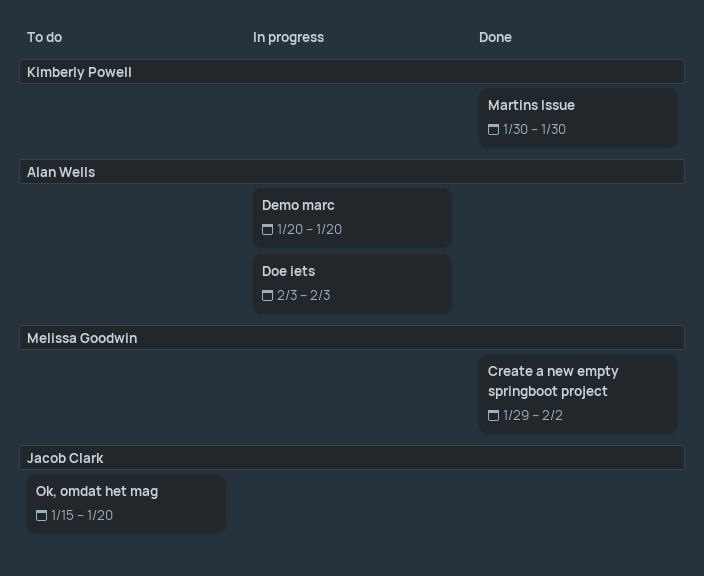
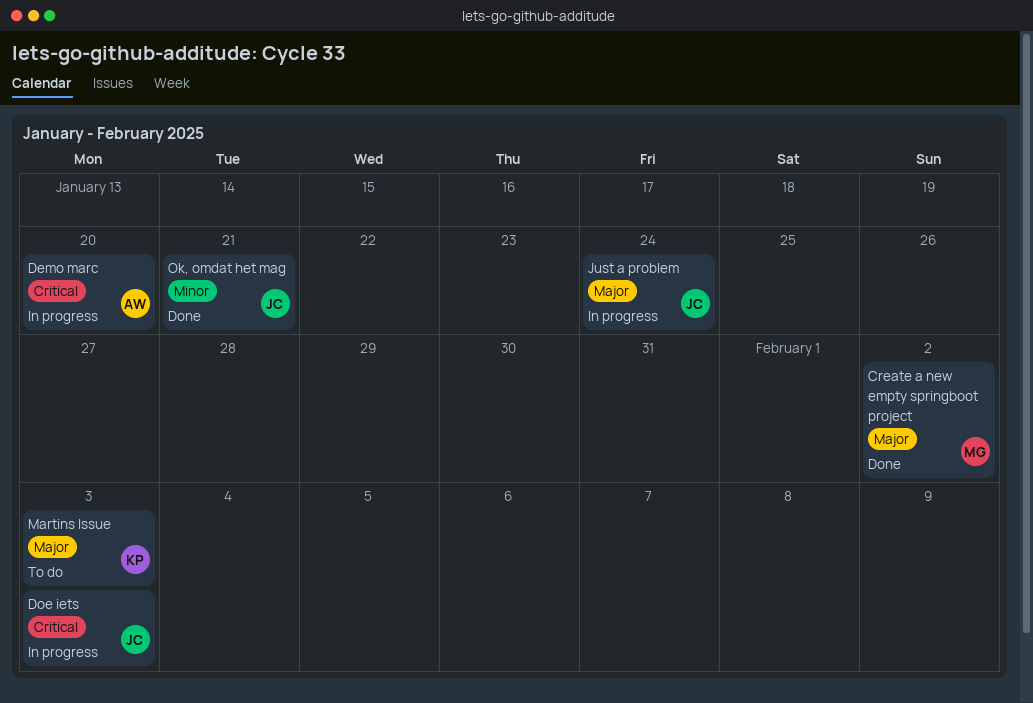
Doe iets, owner: Alan Wells -> Jacob Clark
Just a problem: none -> present
Martins Issue, status: Done -> To do
Martins Issue, due: Jan 30 -> Feb 3
Ok, omdat het mag, status: To do -> Done
Ok, omdat het mag, due: Jan 20 -> Jan 21

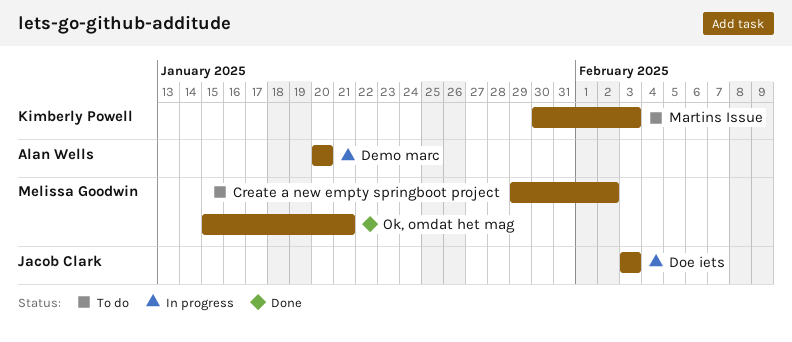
Create a new empty springboot project, status: Done -> To do
Just a problem: present -> none
Ok, omdat het mag, owner: Jacob Clark -> Melissa Goodwin

